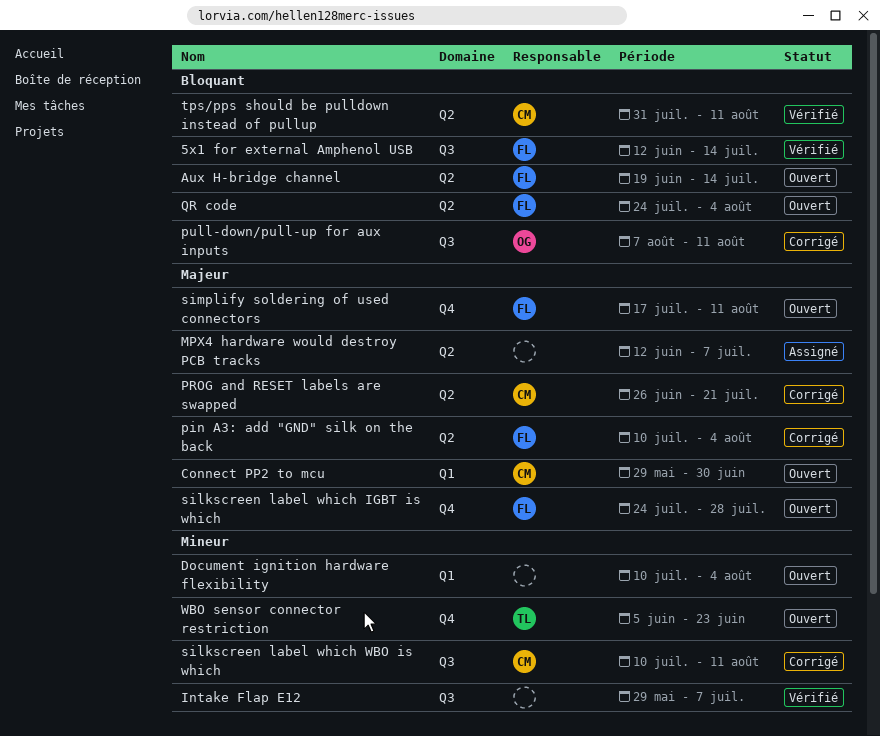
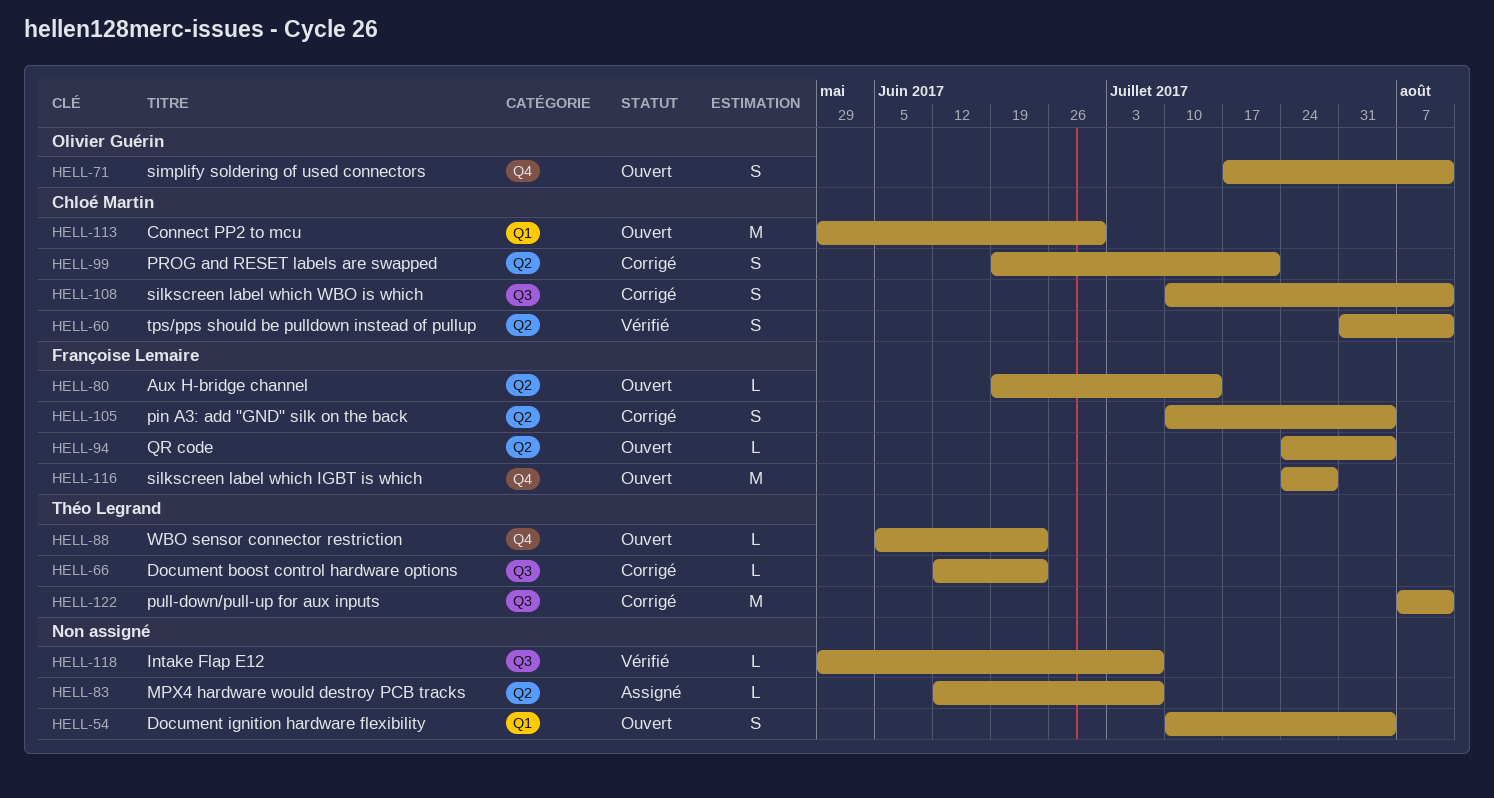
5x1 for external Amphenol USB: present -> none
Document boost control hardware options: none -> present
PROG and RESET labels are swapped, start: Jun 26 -> Jun 19
pull-down/pull-up for aux inputs, owner: Olivier Guérin -> Théo Legrand
simplify soldering of used connectors, owner: Françoise Lemaire -> Olivier Guérin

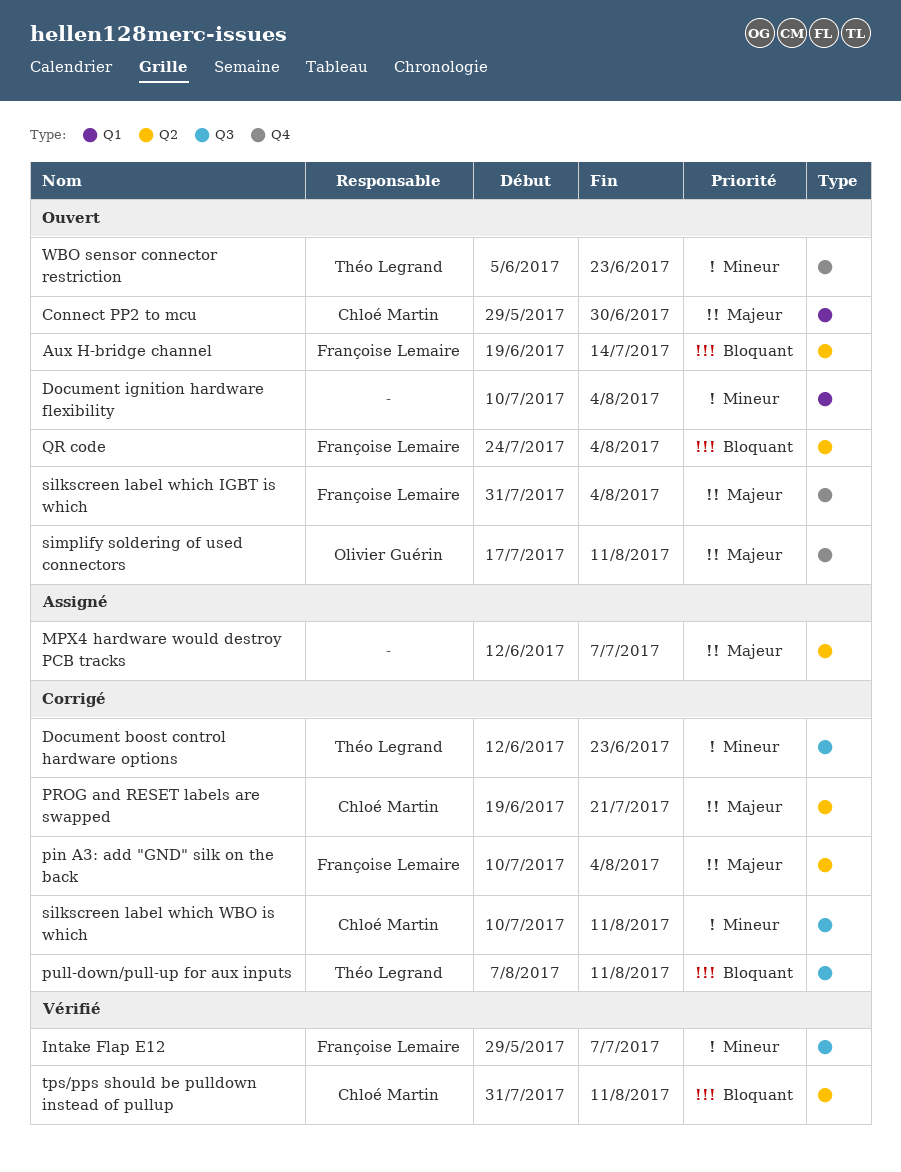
Intake Flap E12, owner: none -> Françoise Lemaire
silkscreen label which IGBT is which, start: Jul 24 -> Jul 31
silkscreen label which IGBT is which, due: Jul 28 -> Aug 4

